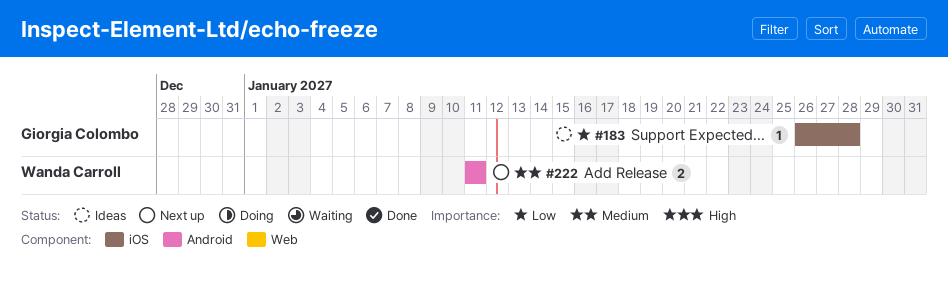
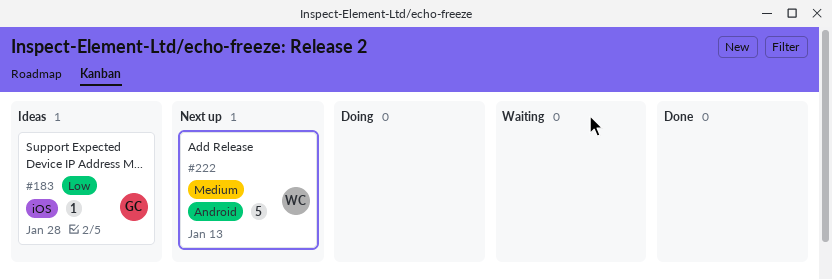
#222, estimate: 2 -> 5
#222, due: Jan 11 -> Jan 13

